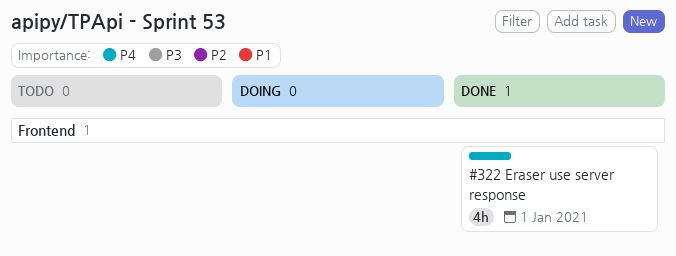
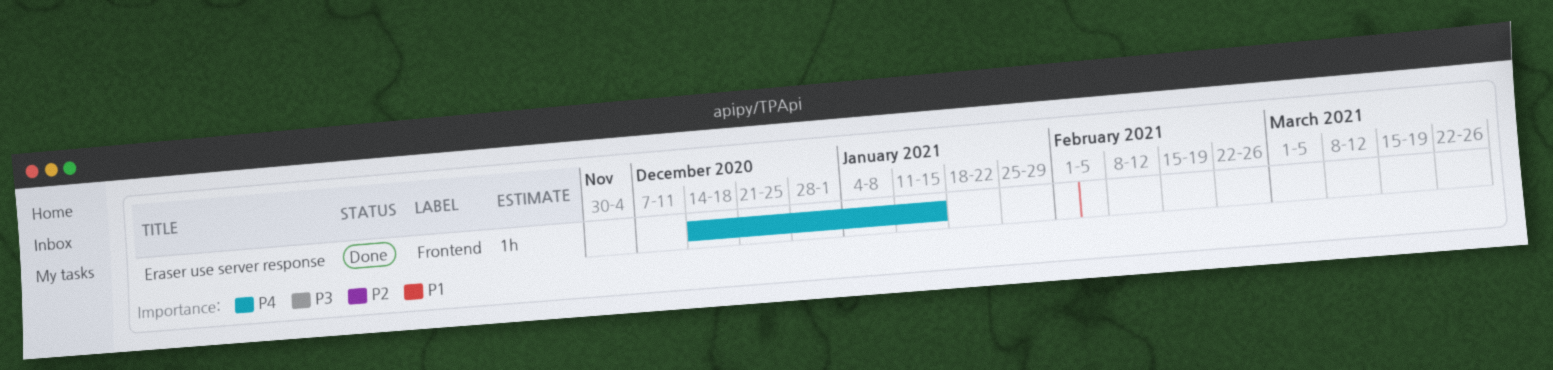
Eraser use server response, estimate: 4h -> 1h
Eraser use server response, due: Jan 1 -> Jan 15

